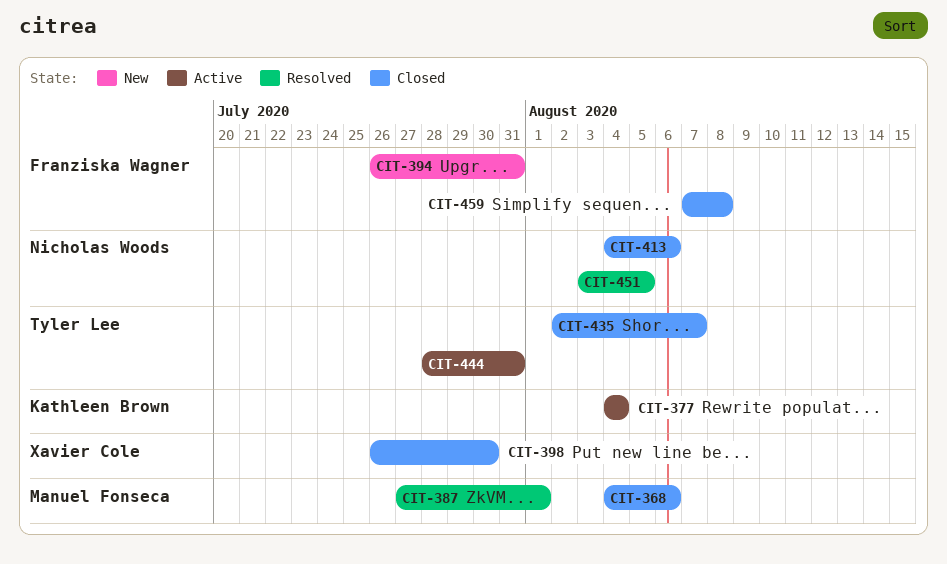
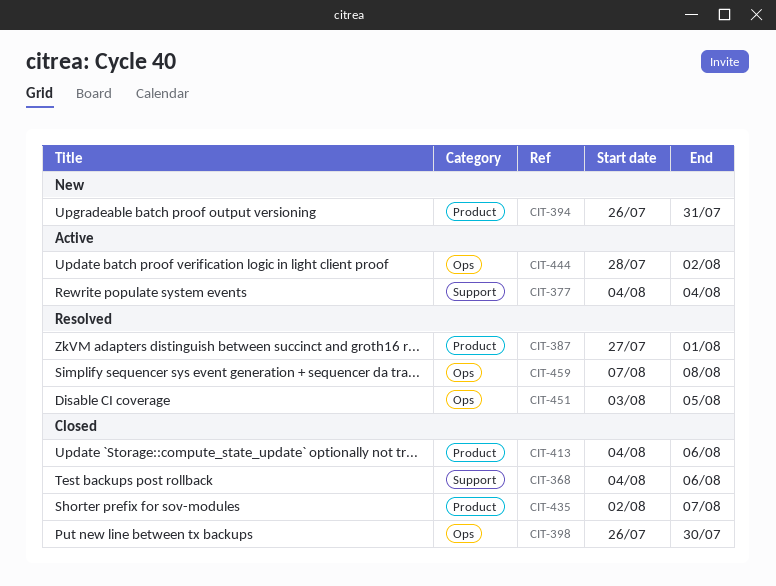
CIT-444, due: Jul 31 -> Aug 2
CIT-459, status: Closed -> Resolved

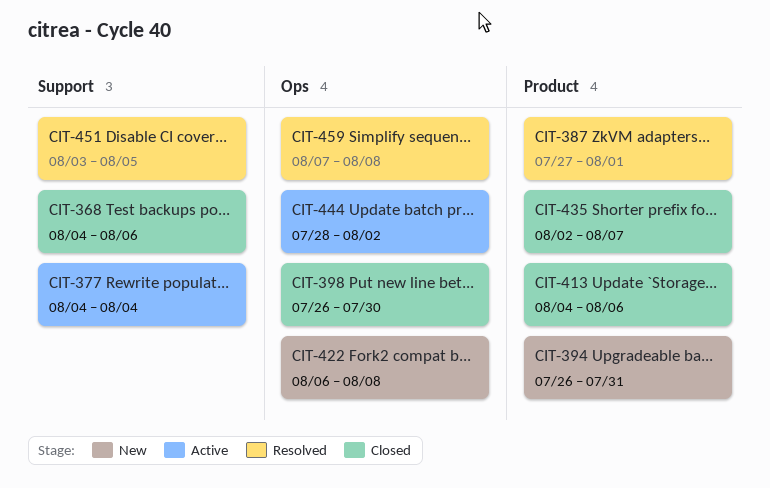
CIT-422: none -> present
CIT-451, label: Ops -> Support

